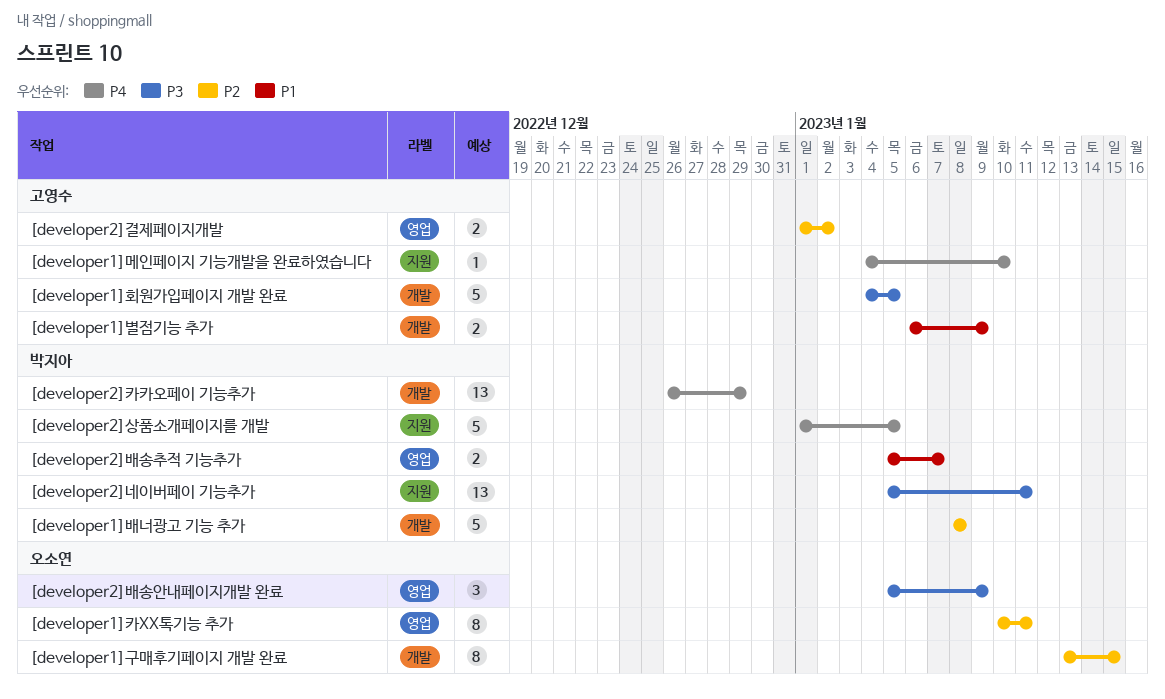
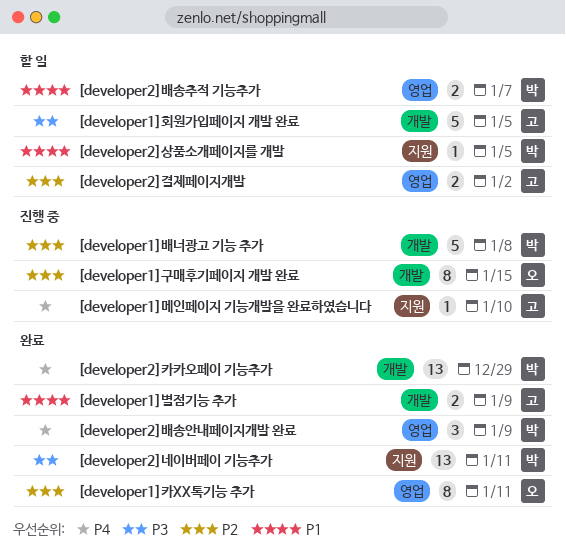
[developer2]배송안내페이지개발 완료, owner: 오소연 -> 박지아
[developer2]배송안내페이지개발 완료, priority: P3 -> P4
[developer2]상품소개페이지를 개발, priority: P4 -> P1
[developer2]상품소개페이지를 개발, estimate: 5 -> 1

